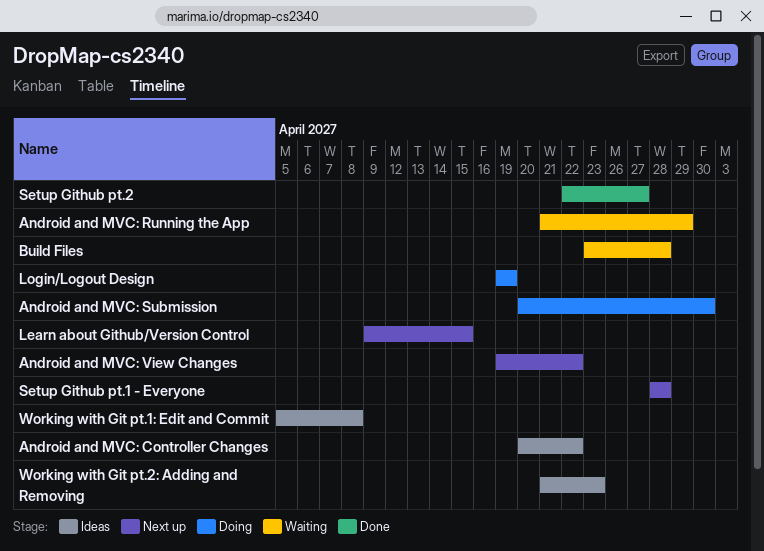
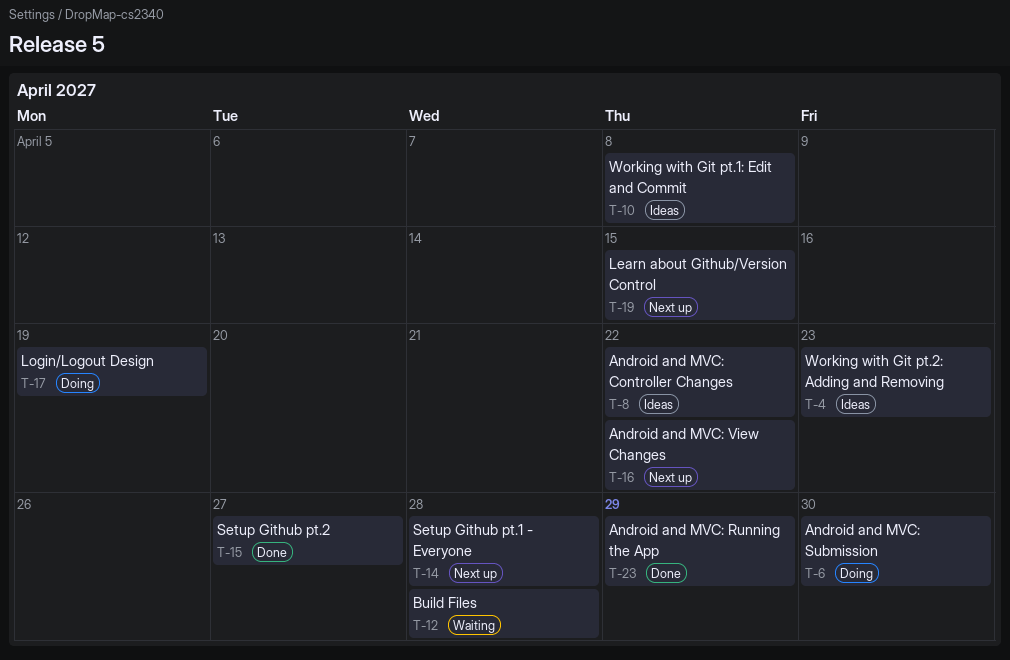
Android and MVC: Running the App, status: Waiting -> Done

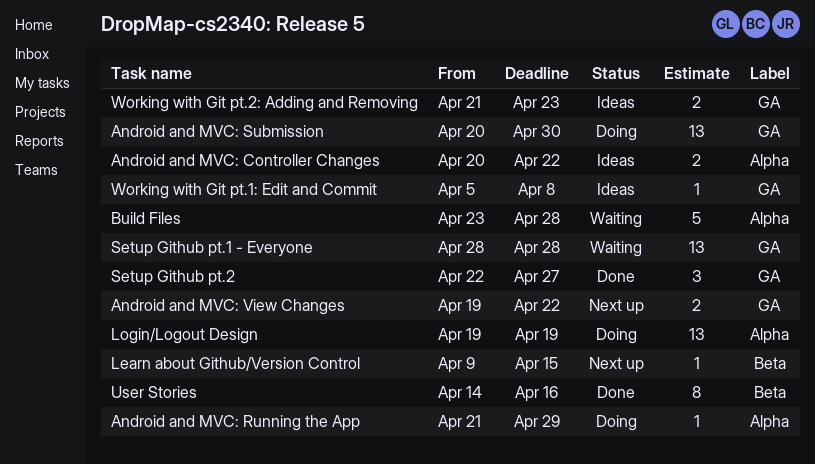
Android and MVC: Running the App, status: Done -> Doing
Setup Github pt.1 - Everyone, status: Next up -> Waiting
User Stories: none -> present

